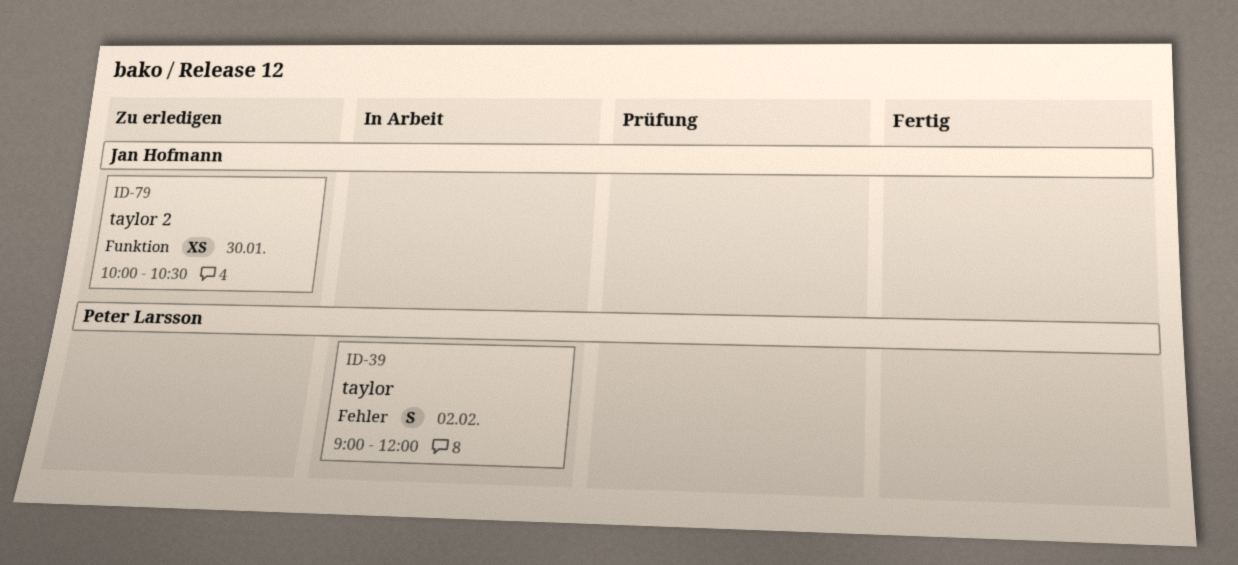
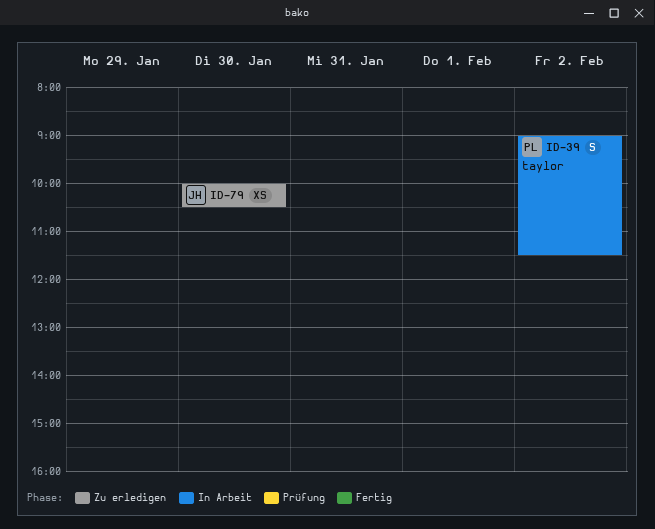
ID-39, ends: 12:00 -> 11:30

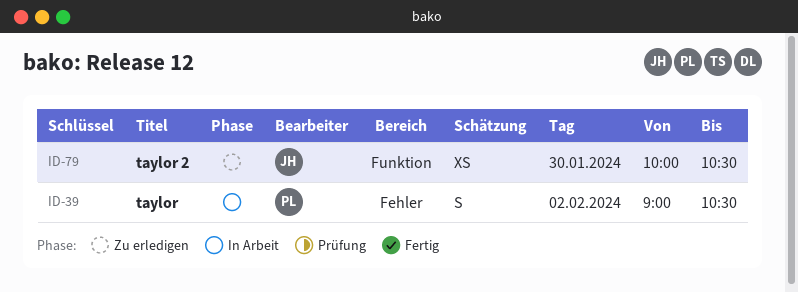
ID-39, ends: 11:30 -> 10:30

